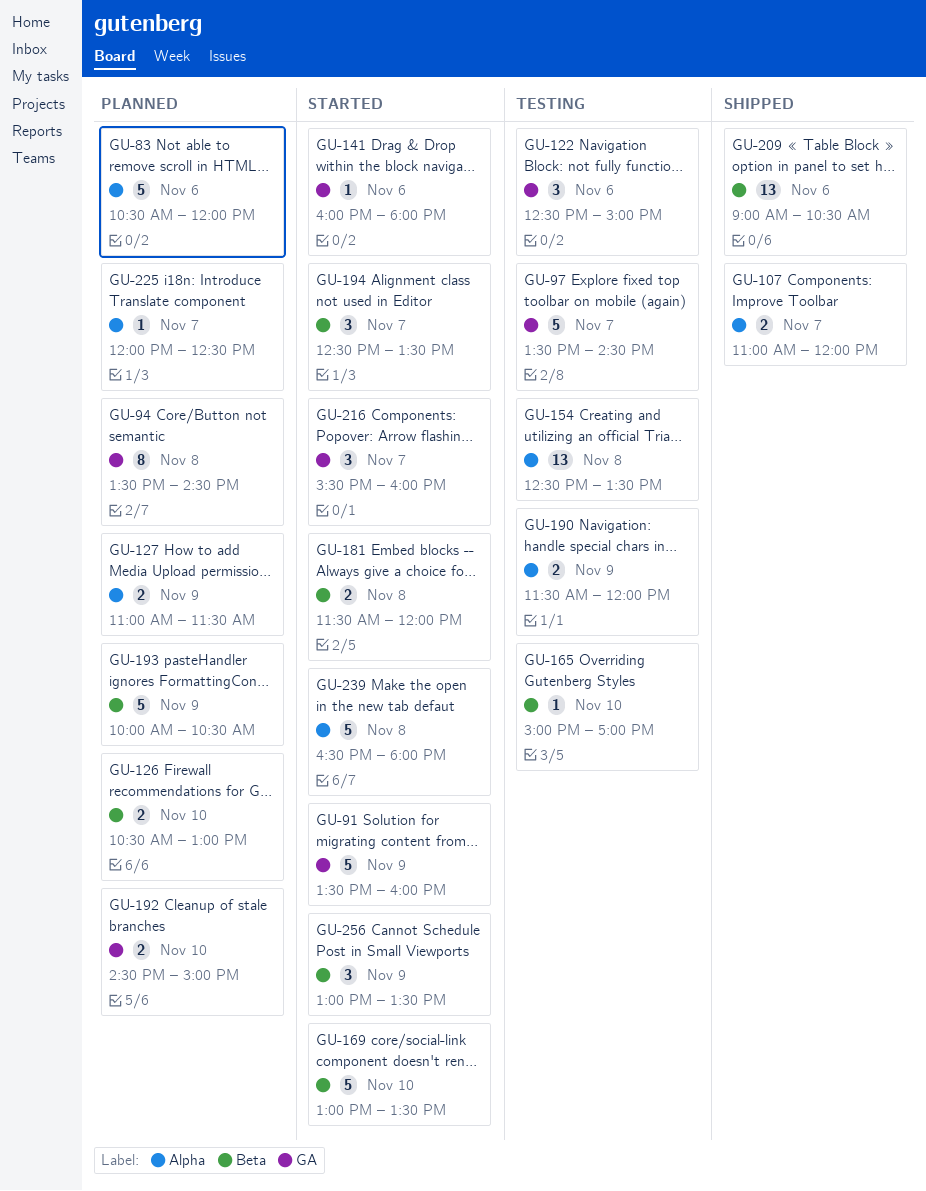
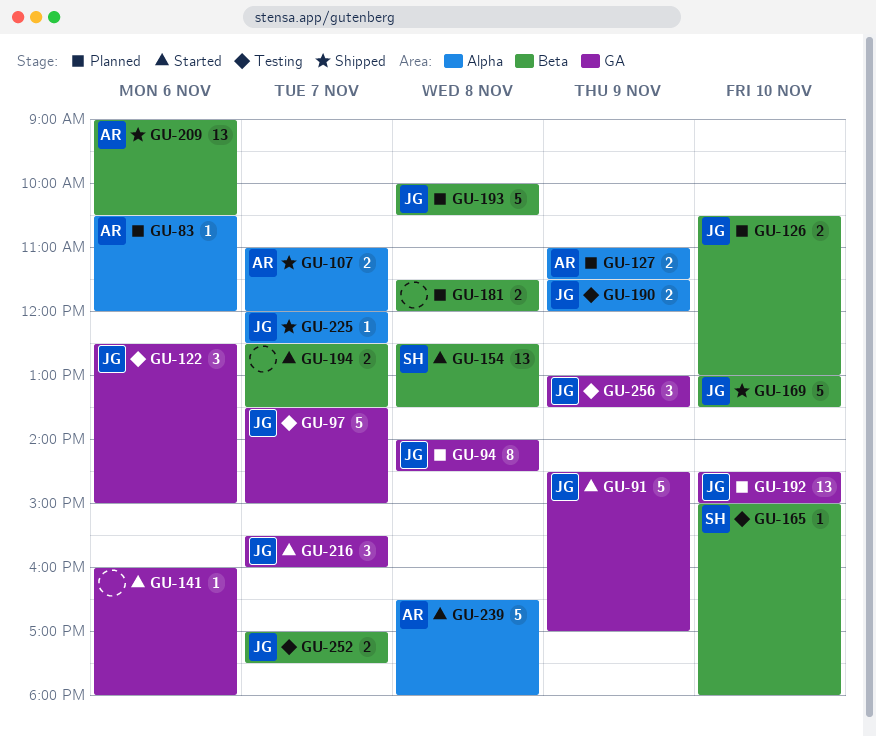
GU-83, estimate: 5 -> 1
GU-91, begins: 13:30 -> 14:30
GU-91, ends: 16:00 -> 17:00
GU-94, begins: 13:30 -> 14:00
GU-97, ends: 14:30 -> 15:00
GU-154, status: Testing -> Started
GU-154, label: Alpha -> Beta
GU-165, ends: 17:00 -> 18:00
GU-169, status: Started -> Shipped
GU-181, status: Started -> Planned
GU-192, estimate: 2 -> 13
GU-193, day: Nov 9 -> Nov 8
GU-194, estimate: 3 -> 2
GU-225, status: Planned -> Shipped
GU-252: none -> present
GU-256, status: Started -> Testing
GU-256, label: Beta -> GA

